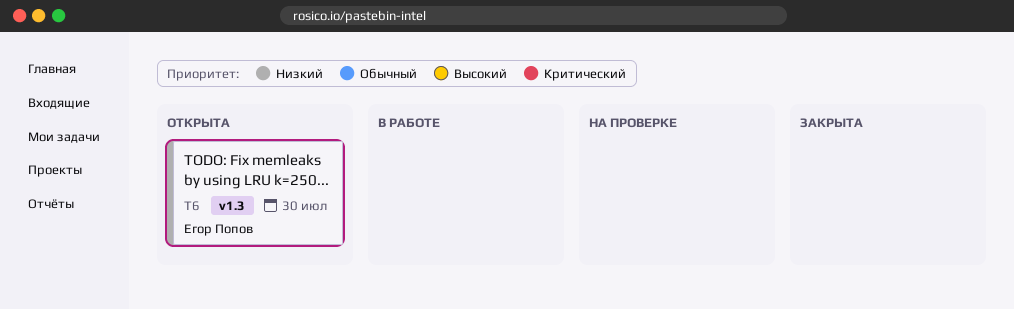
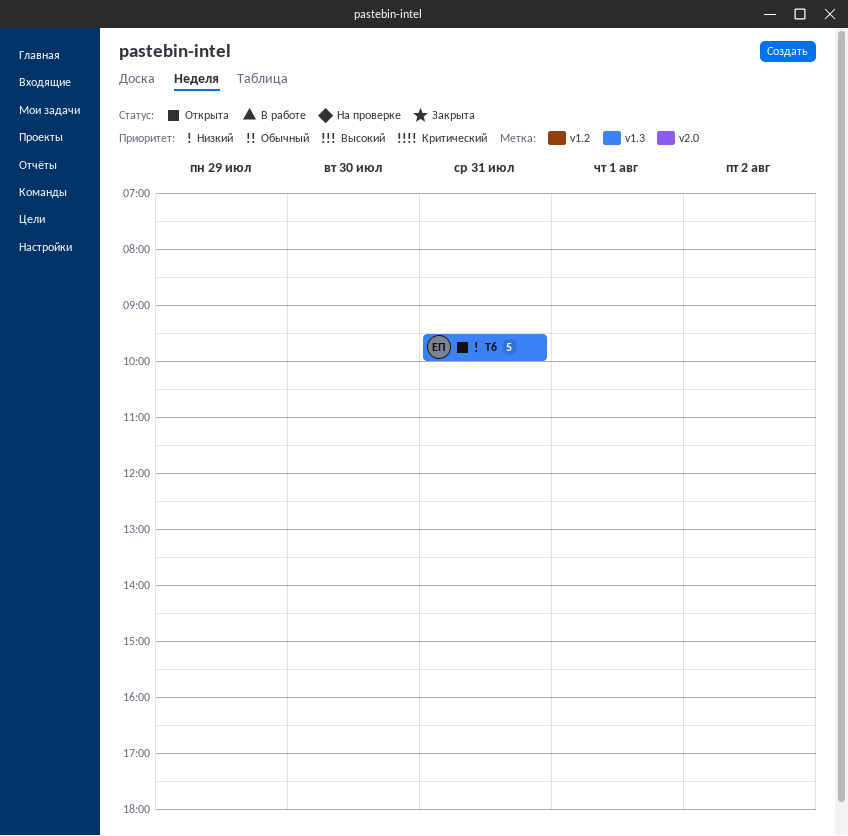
T6, day: Jul 30 -> Jul 31

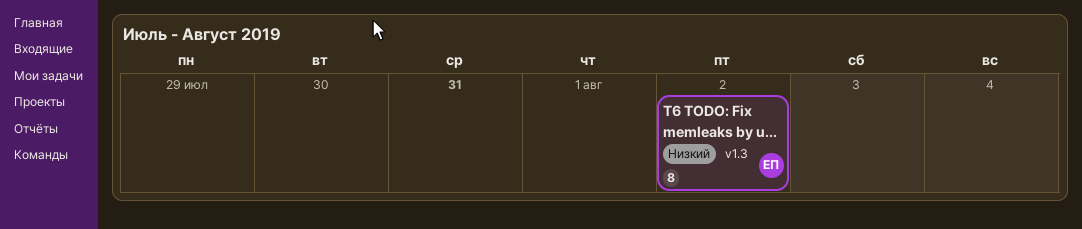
T6, estimate: 5 -> 8
T6, day: Jul 31 -> Aug 2

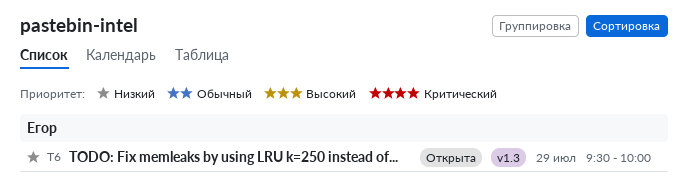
T6, day: Aug 2 -> Jul 29

